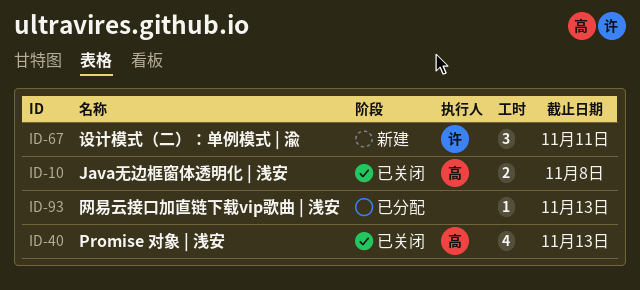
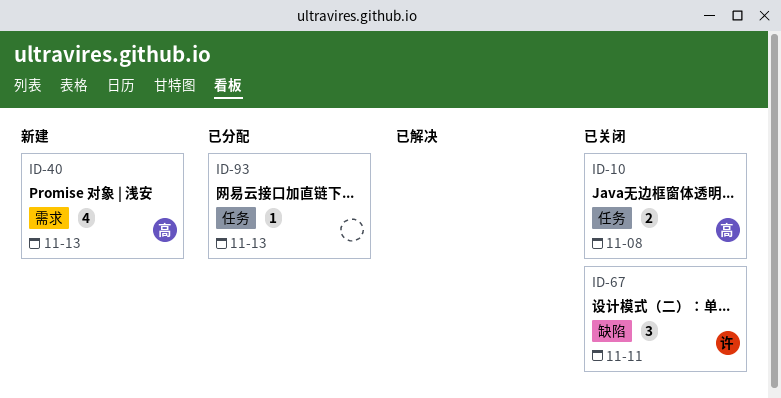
ID-40, status: 已关闭 -> 新建
ID-67, status: 新建 -> 已关闭

